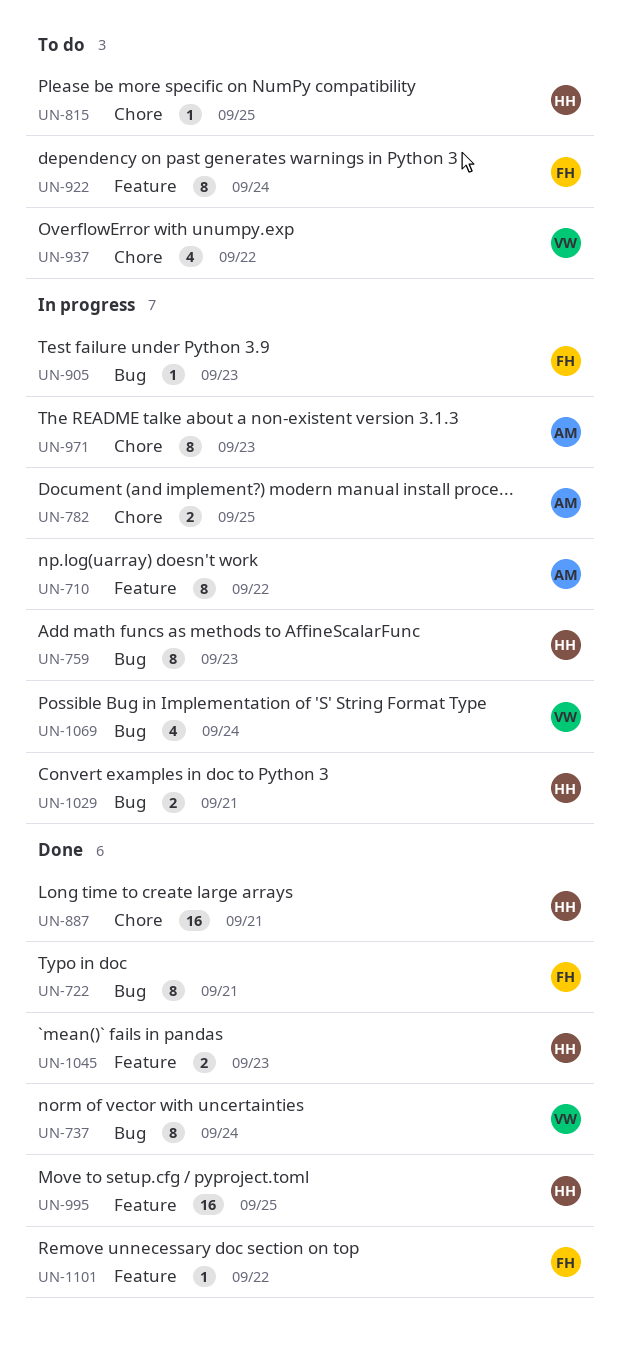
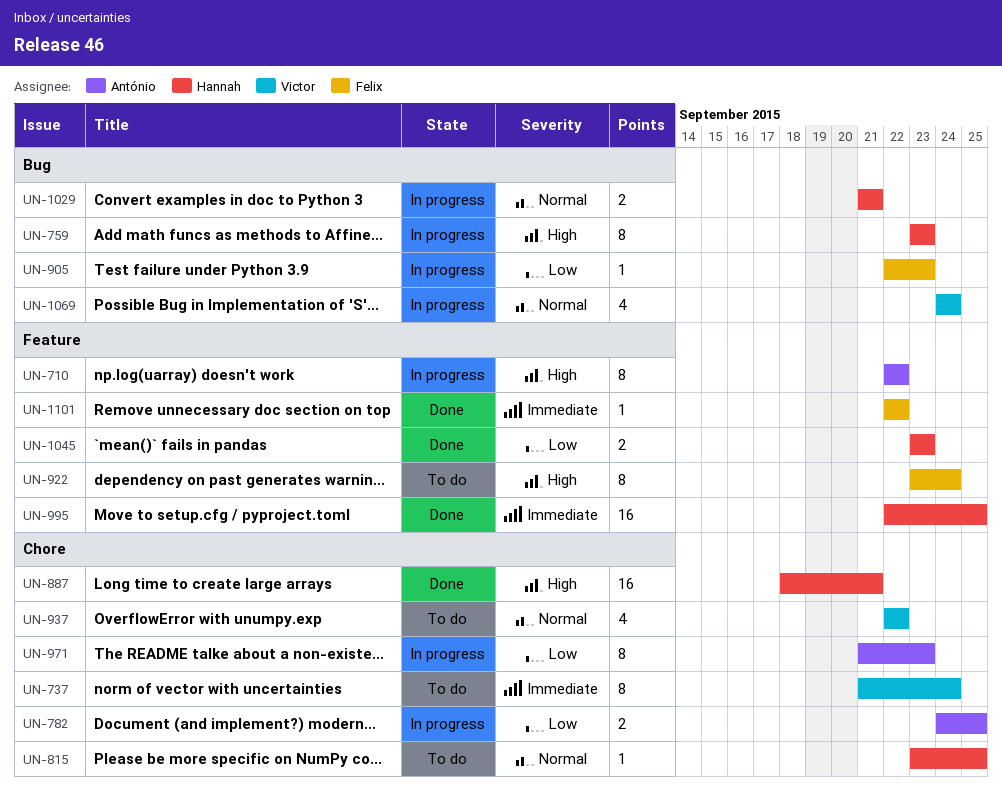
UN-722: present -> none
UN-737, status: Done -> To do
UN-737, label: Bug -> Chore

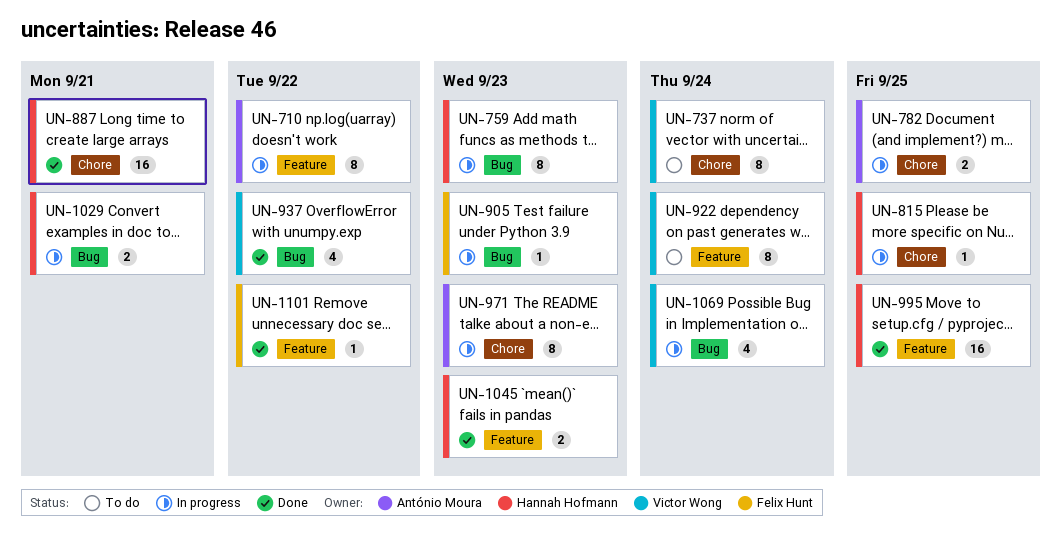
UN-815, status: To do -> In progress
UN-922, owner: Felix Hunt -> Victor Wong
UN-937, status: To do -> Done
UN-937, label: Chore -> Bug

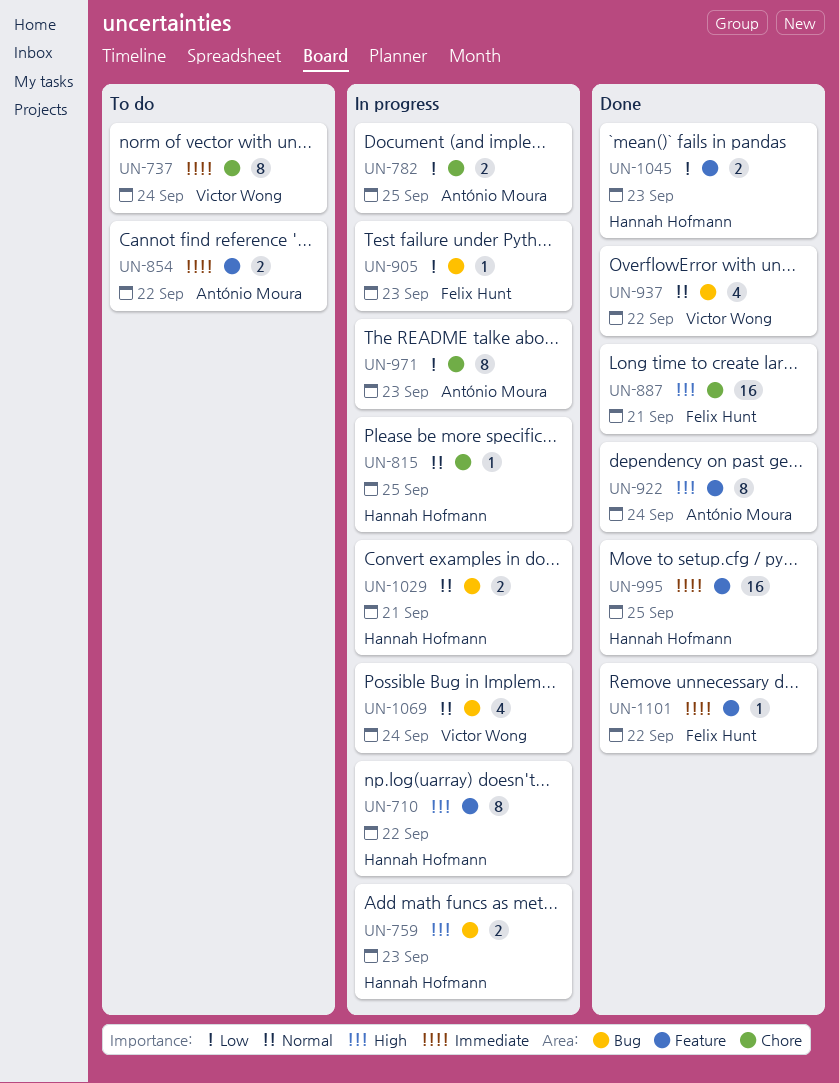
UN-710, owner: António Moura -> Hannah Hofmann
UN-759, estimate: 8 -> 2
UN-854: none -> present
UN-887, owner: Hannah Hofmann -> Felix Hunt
UN-922, status: To do -> Done
UN-922, owner: Victor Wong -> António Moura

